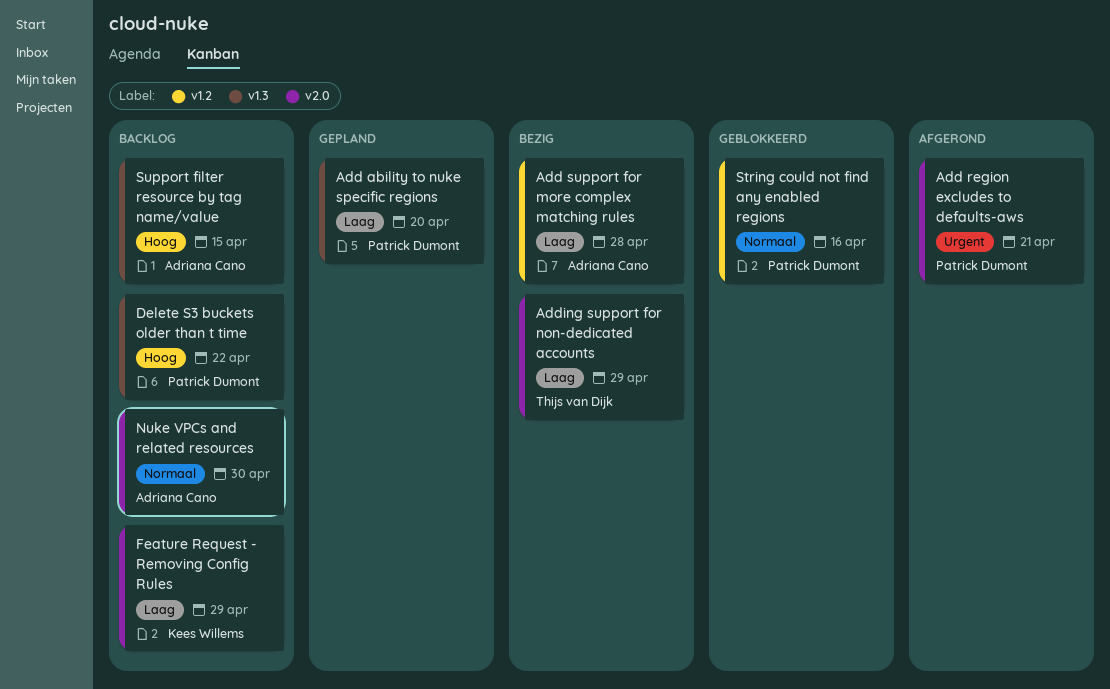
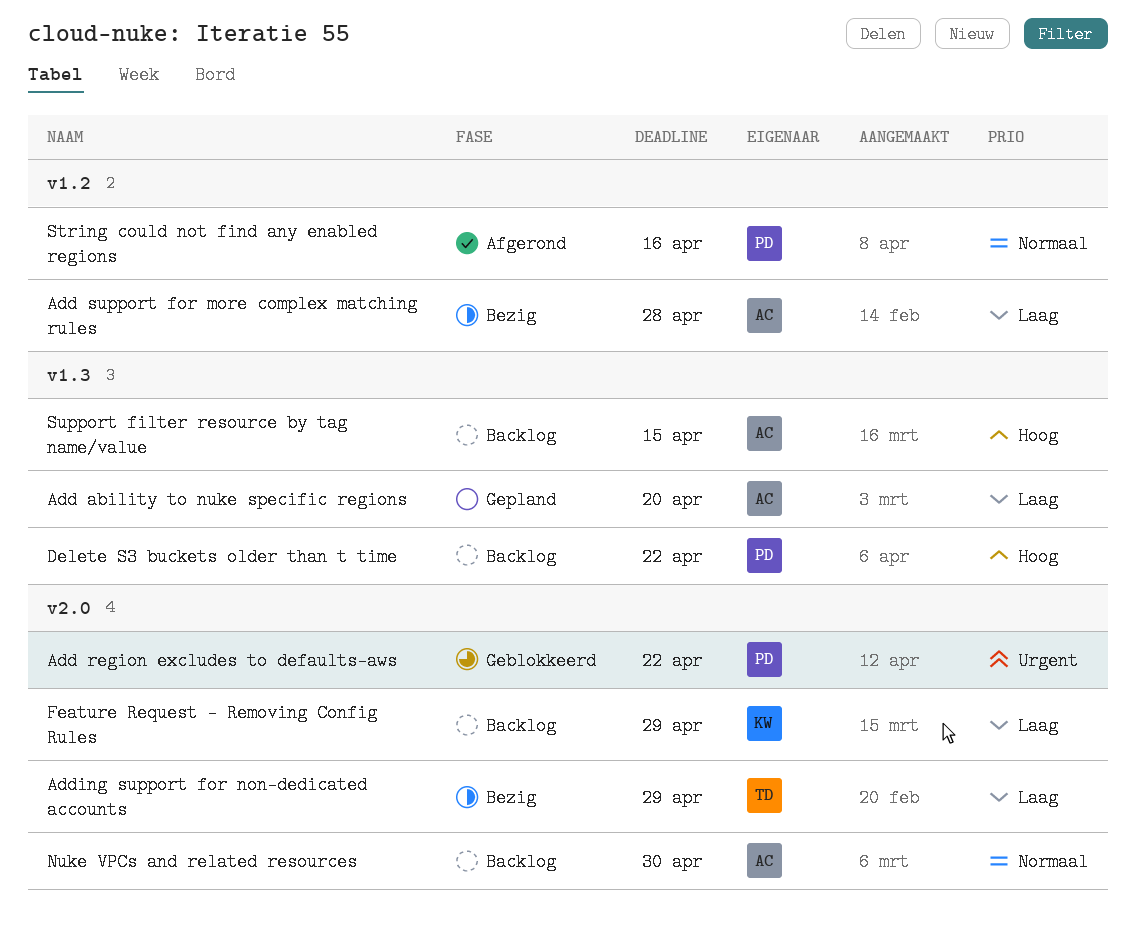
Add ability to nuke specific regions, owner: Patrick Dumont -> Adriana Cano
Add region excludes to defaults-aws, status: Afgerond -> Geblokkeerd
Add region excludes to defaults-aws, due: Apr 21 -> Apr 22
String could not find any enabled regions, status: Geblokkeerd -> Afgerond

